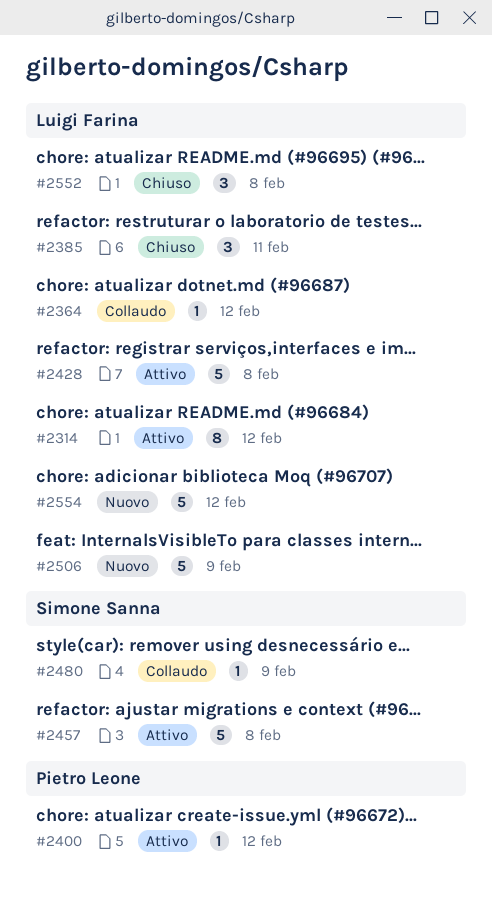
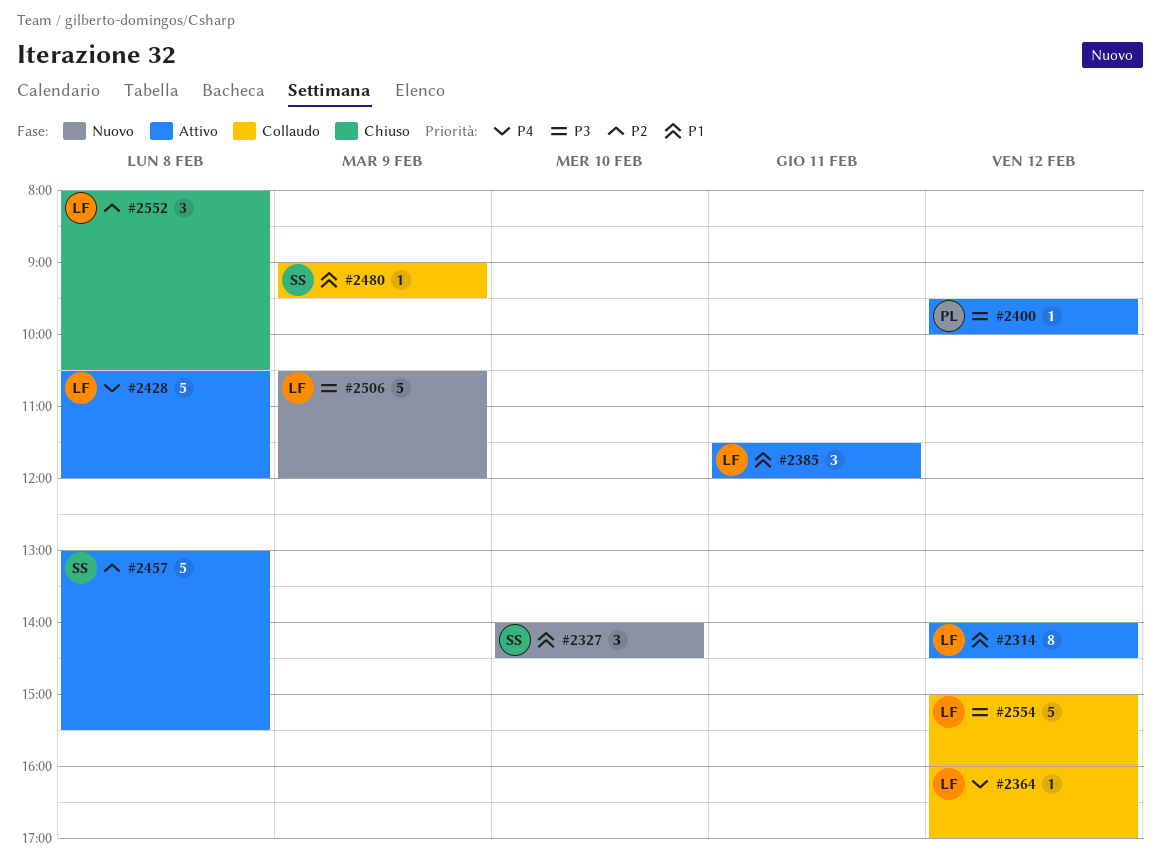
#2327: none -> present
#2385, status: Chiuso -> Attivo
#2554, status: Nuovo -> Collaudo

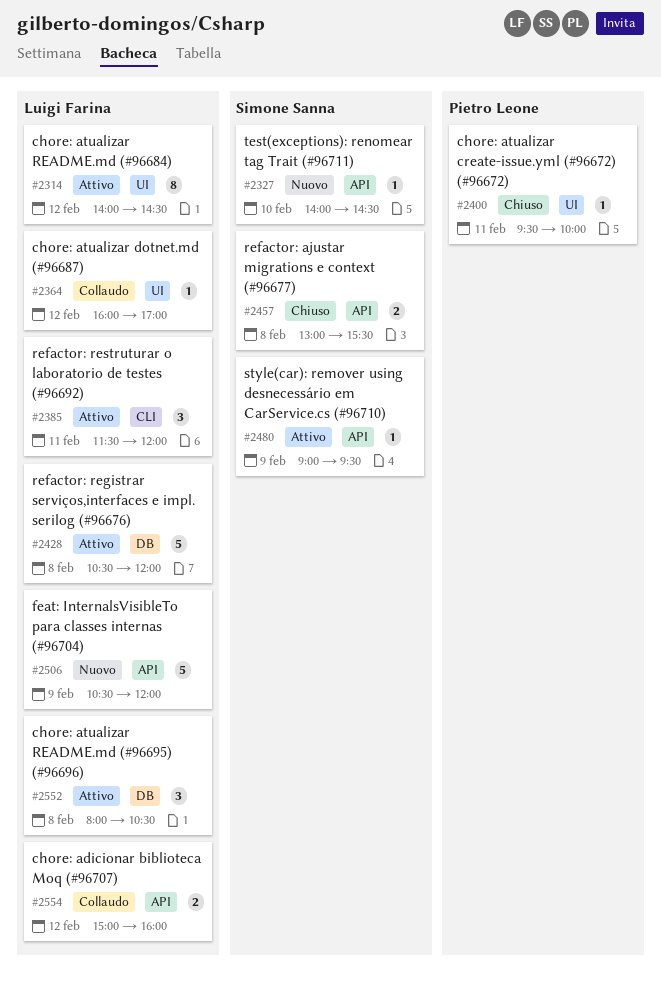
#2327, estimate: 3 -> 1
#2400, status: Attivo -> Chiuso
#2400, day: Feb 12 -> Feb 11
#2457, status: Attivo -> Chiuso
#2457, estimate: 5 -> 2
#2480, status: Collaudo -> Attivo
#2552, status: Chiuso -> Attivo
#2554, estimate: 5 -> 2

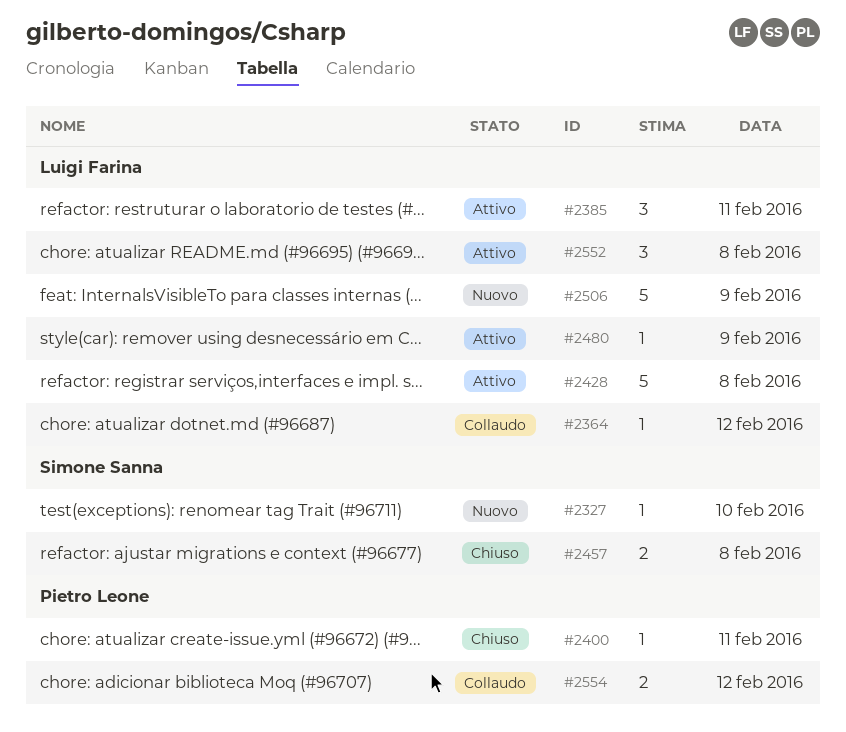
#2314: present -> none
#2480, owner: Simone Sanna -> Luigi Farina
#2554, owner: Luigi Farina -> Pietro Leone

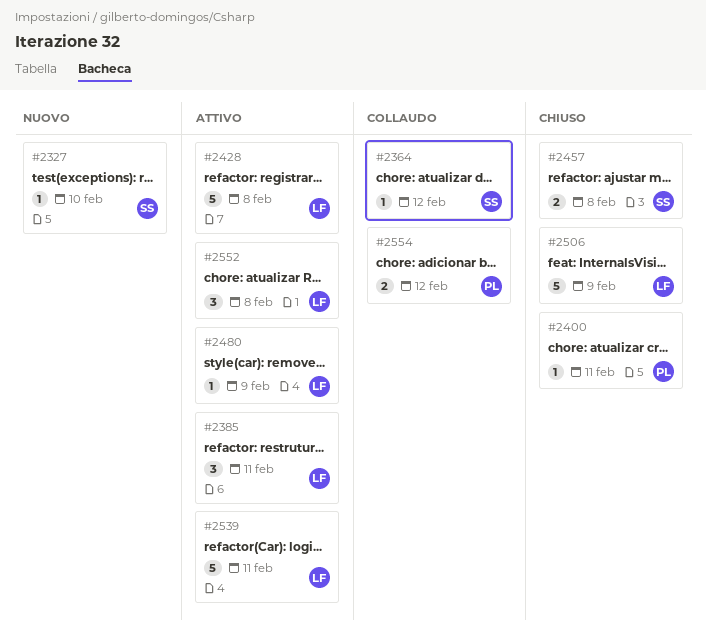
#2364, owner: Luigi Farina -> Simone Sanna
#2506, status: Nuovo -> Chiuso
#2539: none -> present

